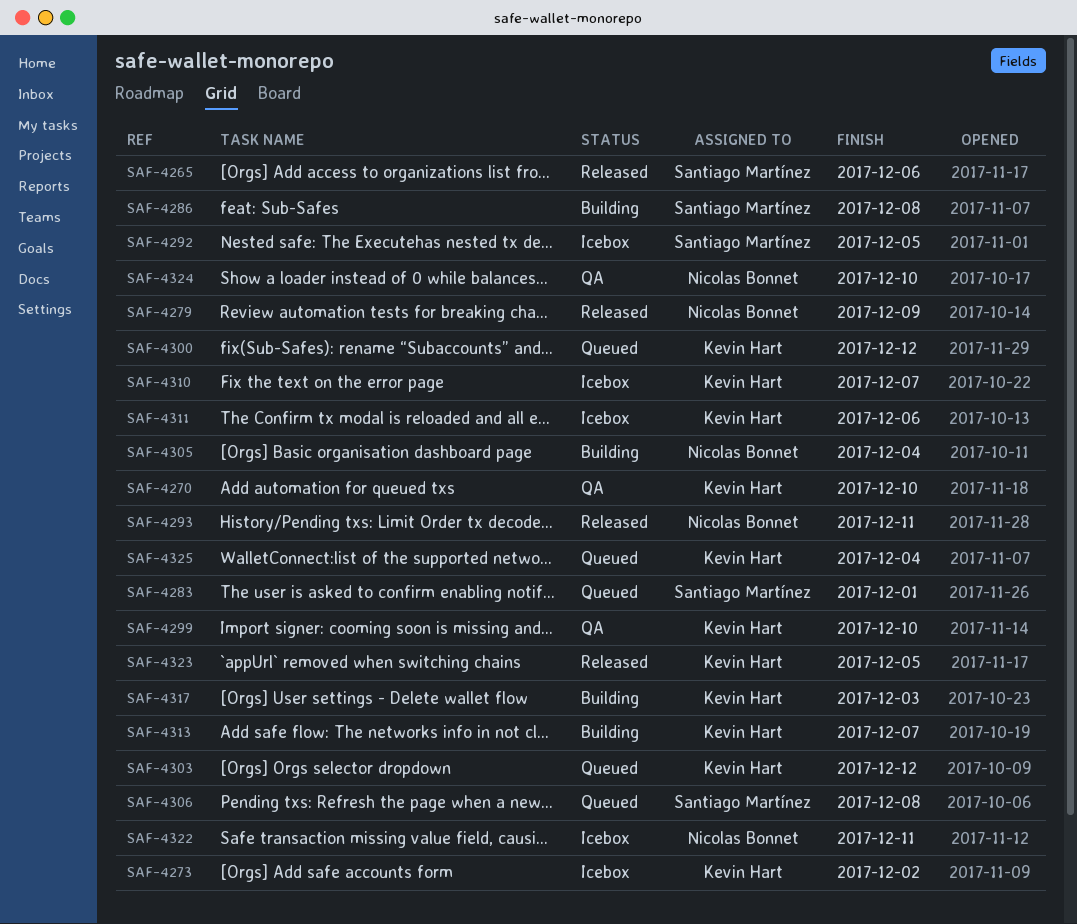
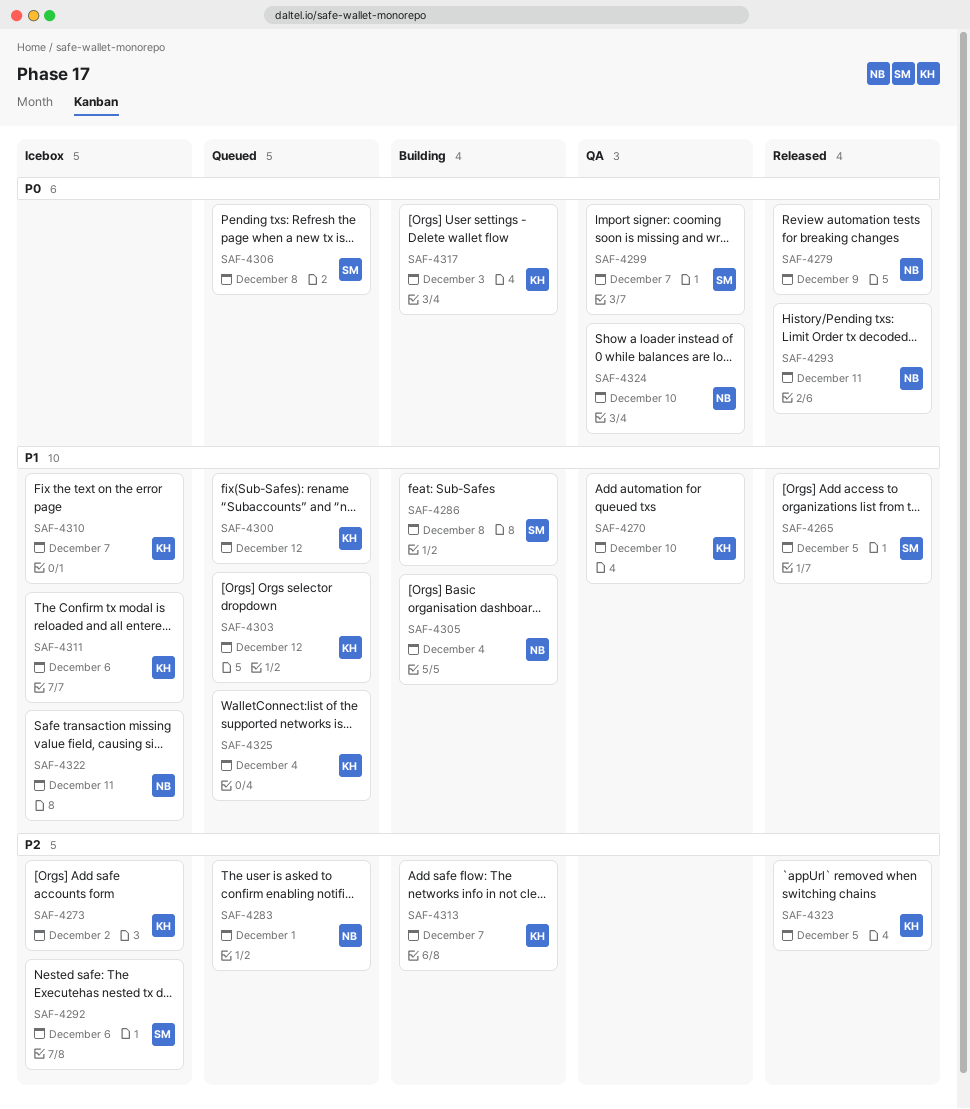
SAF-4265, due: Dec 6 -> Dec 5
SAF-4283, owner: Santiago Martínez -> Nicolas Bonnet
SAF-4292, due: Dec 5 -> Dec 6
SAF-4299, owner: Kevin Hart -> Santiago Martínez
SAF-4299, due: Dec 10 -> Dec 7

